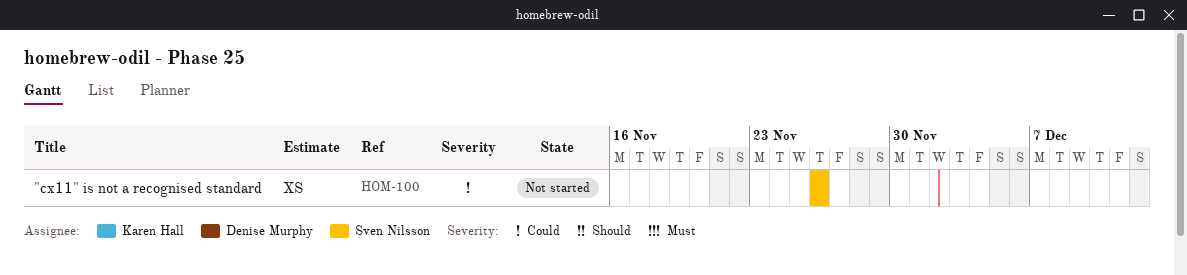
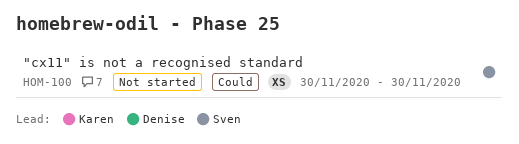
HOM-100, start: Nov 26 -> Nov 30
HOM-100, due: Nov 26 -> Nov 30

